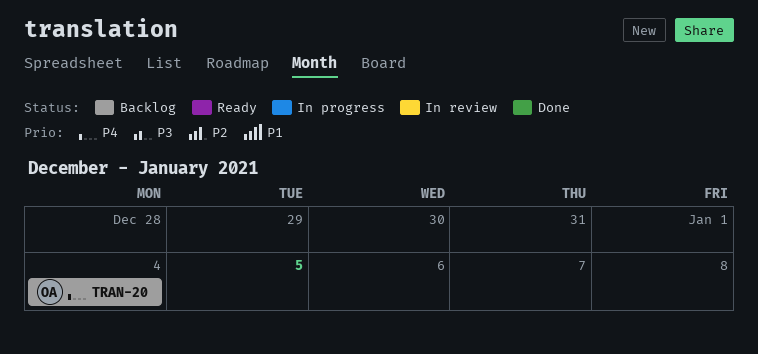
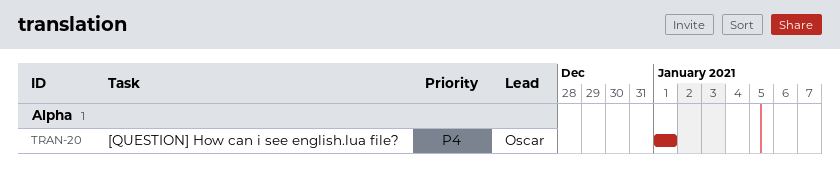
TRAN-20, start: Jan 4 -> Jan 1
TRAN-20, due: Jan 4 -> Jan 1

